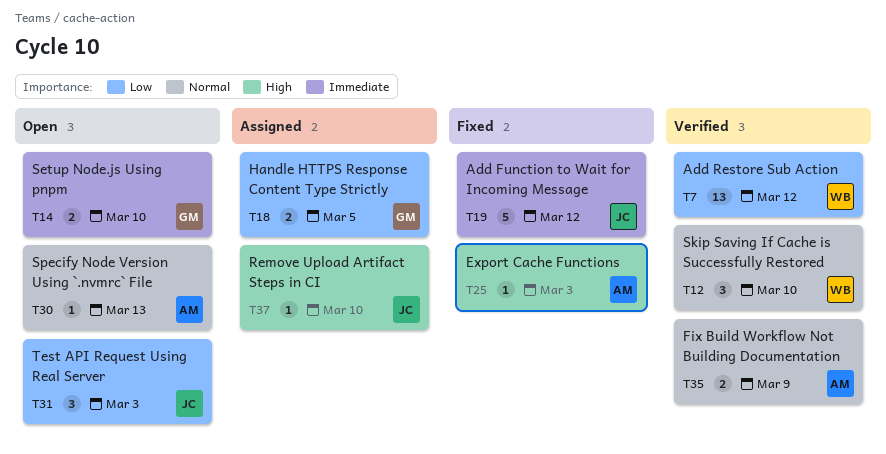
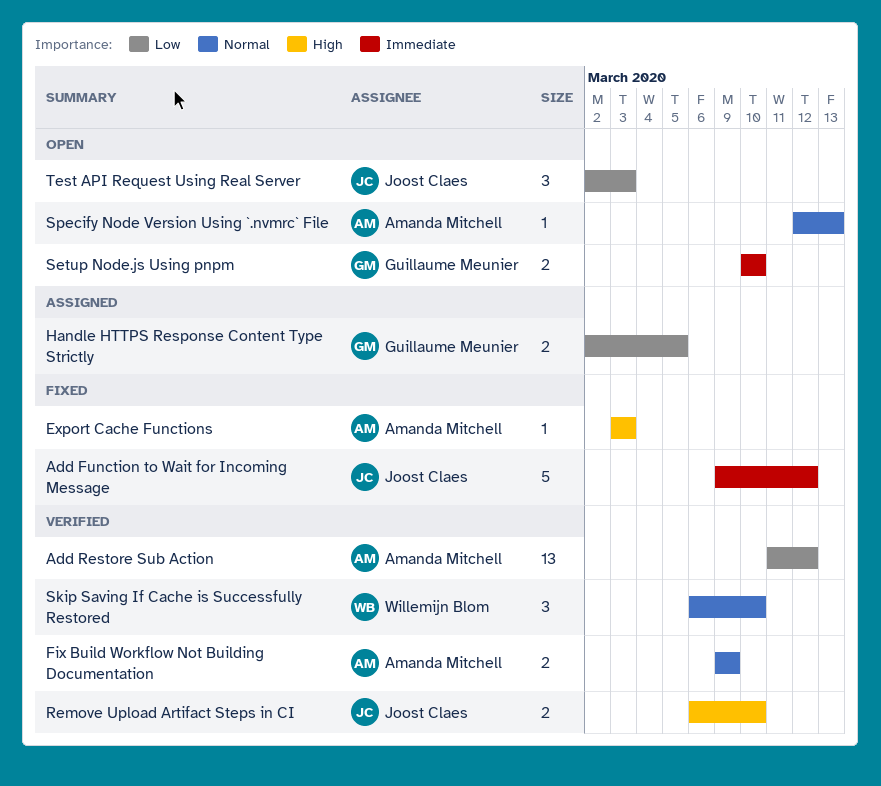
Add Restore Sub Action, owner: Willemijn Blom -> Amanda Mitchell
Remove Upload Artifact Steps in CI, status: Assigned -> Verified
Remove Upload Artifact Steps in CI, estimate: 1 -> 2

